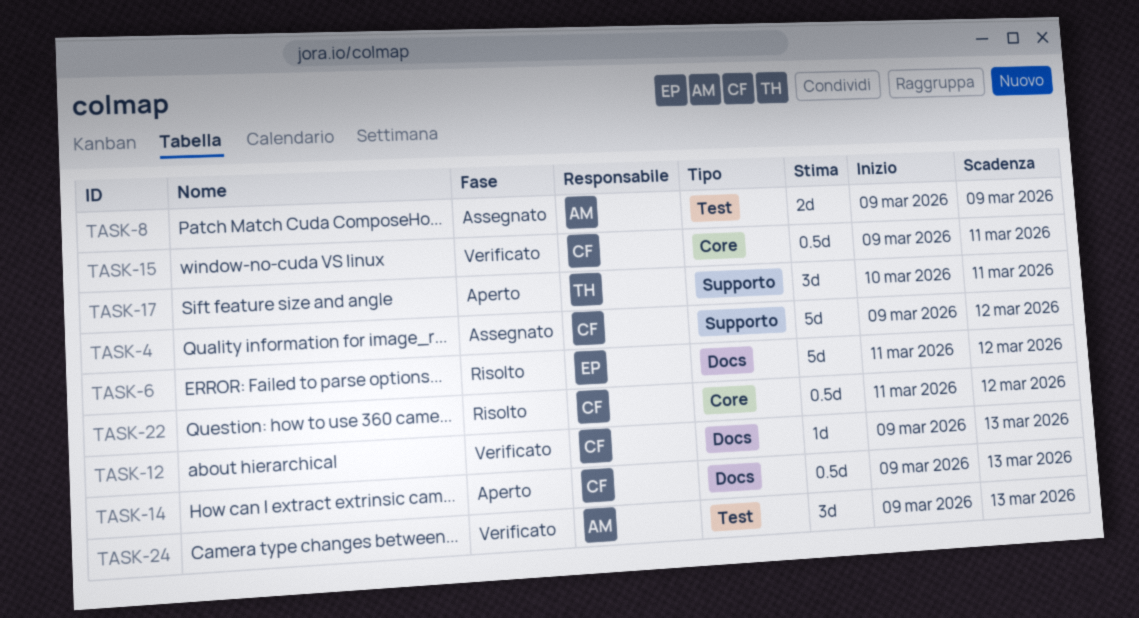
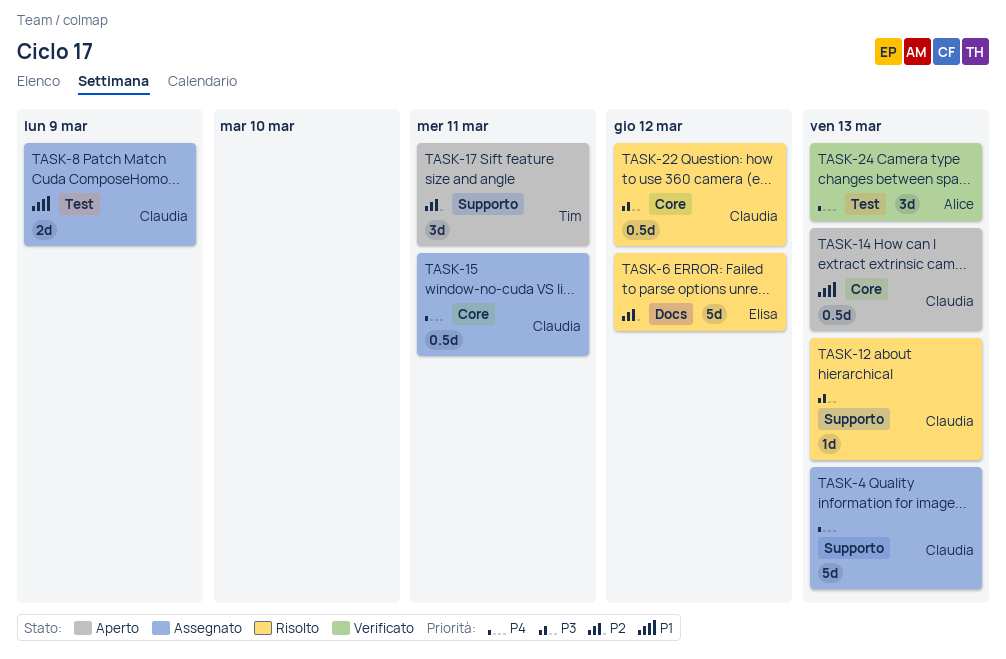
TASK-4, due: Mar 12 -> Mar 13
TASK-8, owner: Alice -> Claudia
TASK-12, status: Verificato -> Risolto
TASK-12, label: Docs -> Supporto
TASK-14, label: Docs -> Core
TASK-15, status: Verificato -> Assegnato

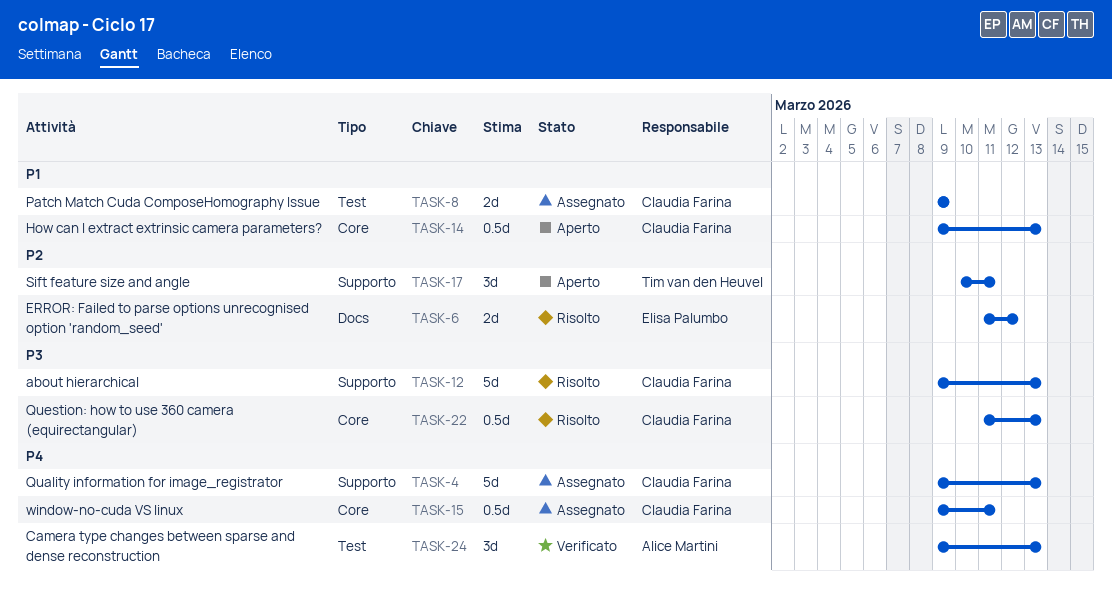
TASK-6, estimate: 5d -> 2d
TASK-12, estimate: 1d -> 5d
TASK-22, due: Mar 12 -> Mar 13

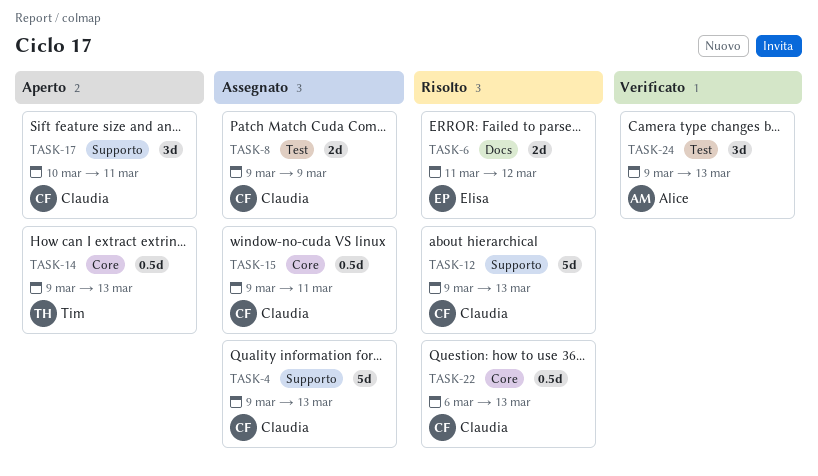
TASK-14, owner: Claudia Farina -> Tim van den Heuvel
TASK-17, owner: Tim van den Heuvel -> Claudia Farina
TASK-22, start: Mar 11 -> Mar 6

